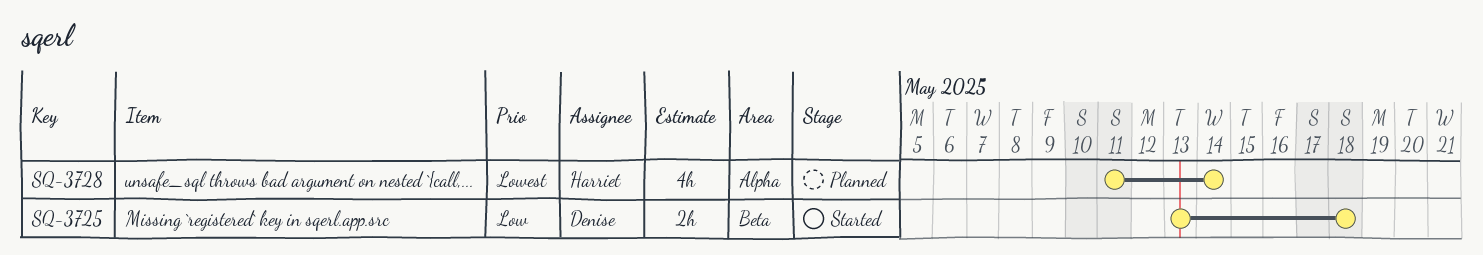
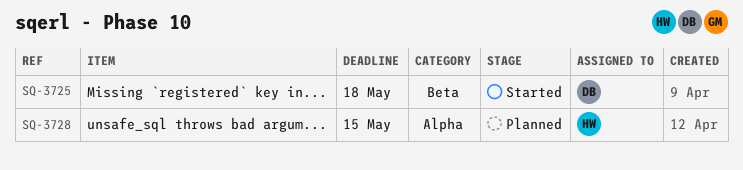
SQ-3728, due: May 14 -> May 15

